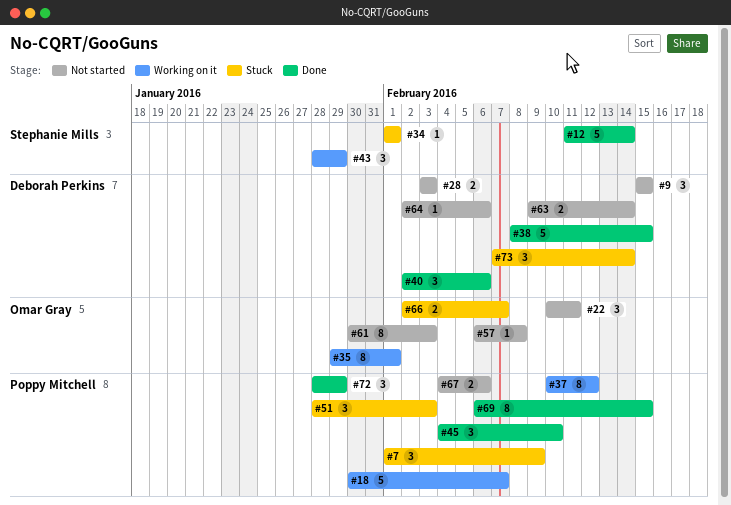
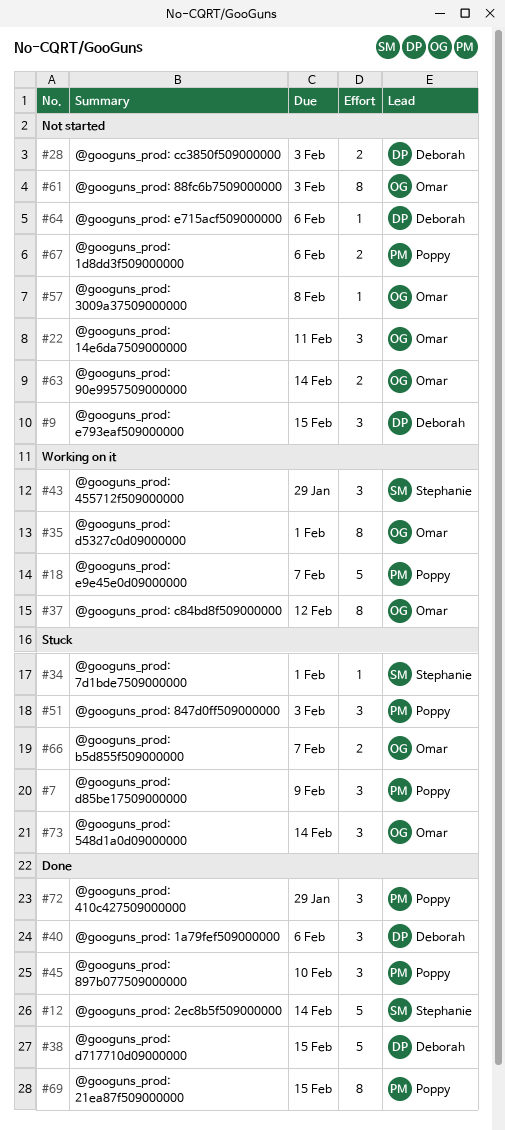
#37, owner: Poppy Mitchell -> Omar Gray
#63, owner: Deborah Perkins -> Omar Gray
#73, owner: Deborah Perkins -> Omar Gray

